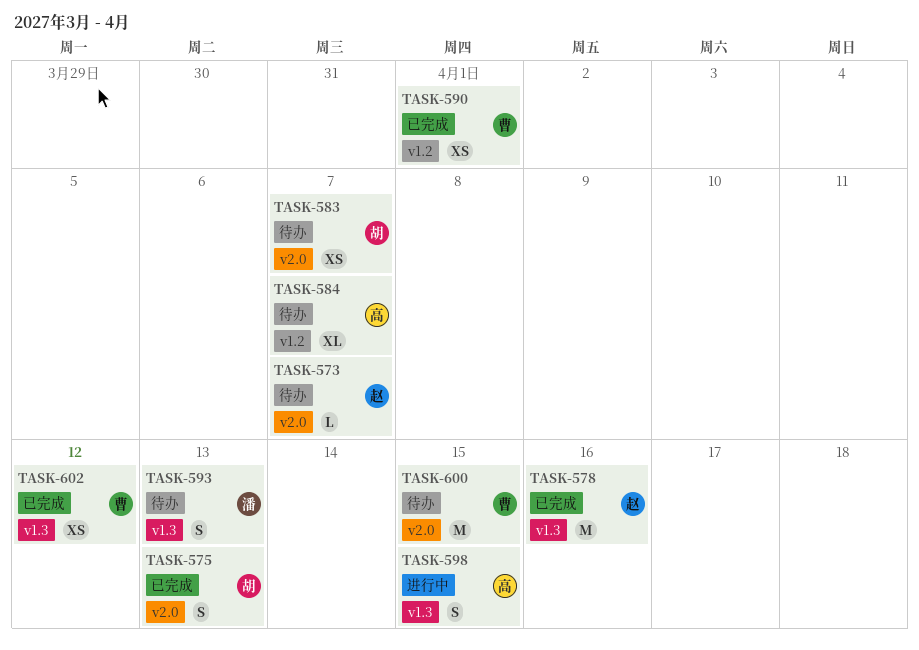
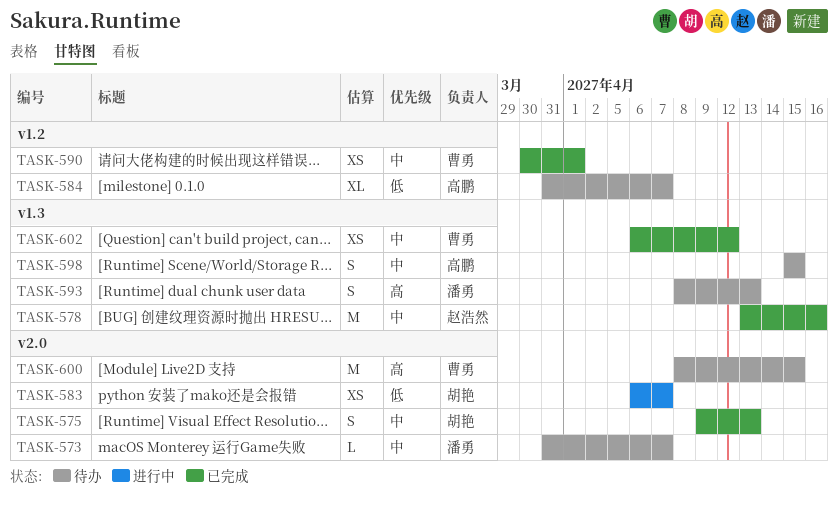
TASK-573, owner: 赵浩然 -> 潘勇
TASK-583, status: 待办 -> 进行中
TASK-598, status: 进行中 -> 待办

